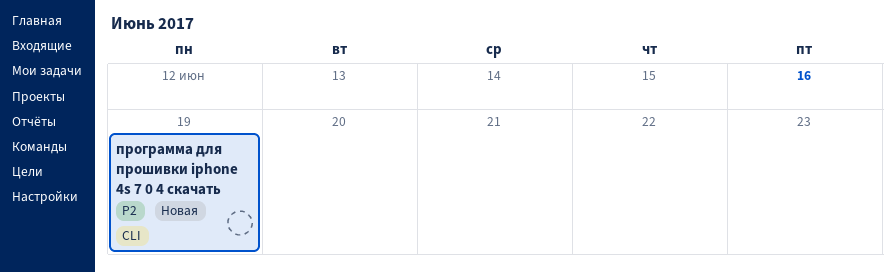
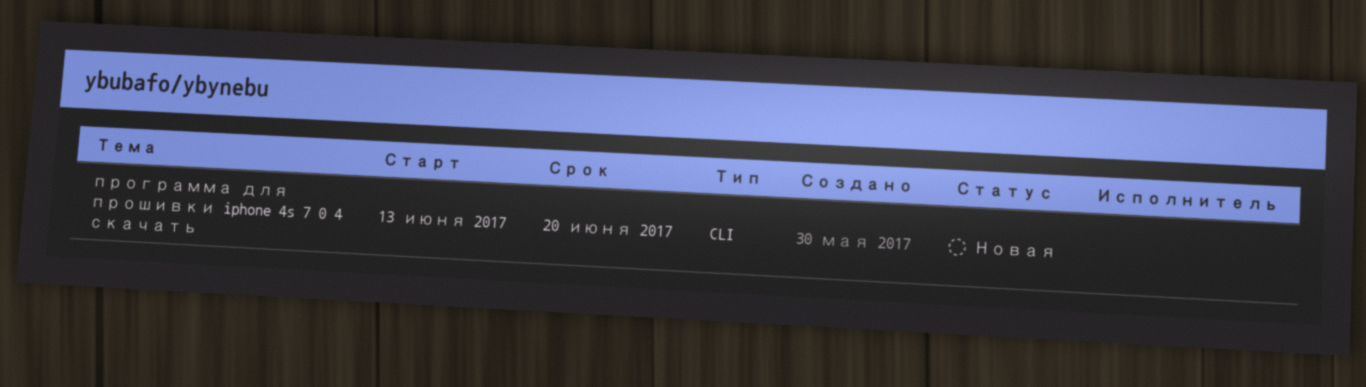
программа для прошивки iphone 4s 7 0 4 скачать, due: Jun 19 -> Jun 20

